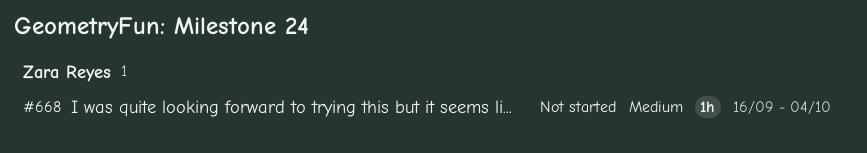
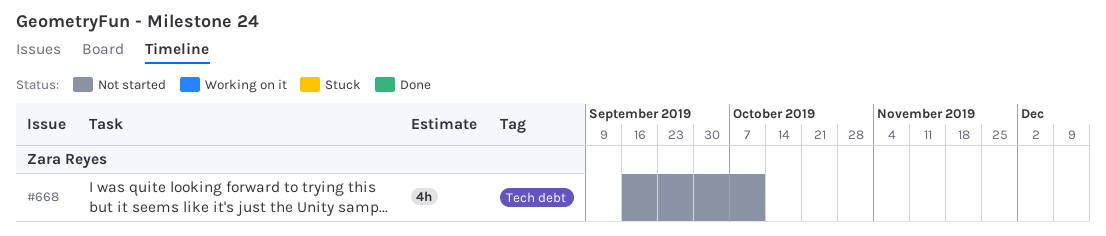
#668, estimate: 1h -> 4h
#668, due: Oct 4 -> Oct 11

